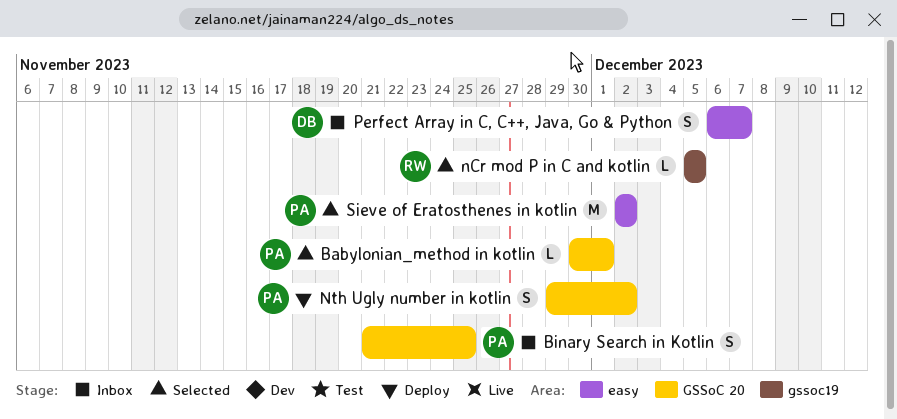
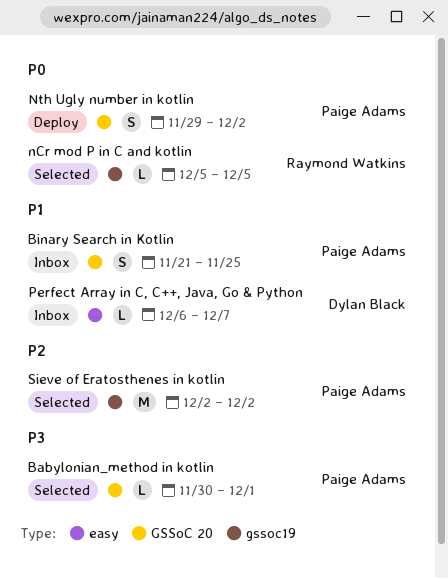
Perfect Array in C, C++, Java, Go & Python, estimate: S -> L
Sieve of Eratosthenes in kotlin, label: easy -> gssoc19

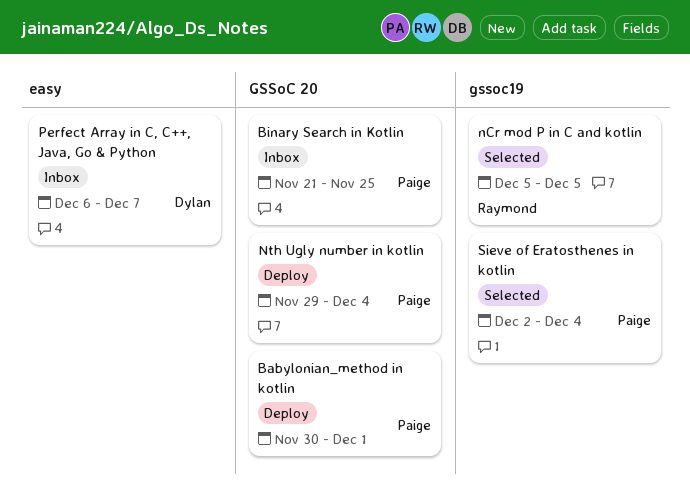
Babylonian_method in kotlin, status: Selected -> Deploy
Nth Ugly number in kotlin, due: Dec 2 -> Dec 4
Sieve of Eratosthenes in kotlin, due: Dec 2 -> Dec 4

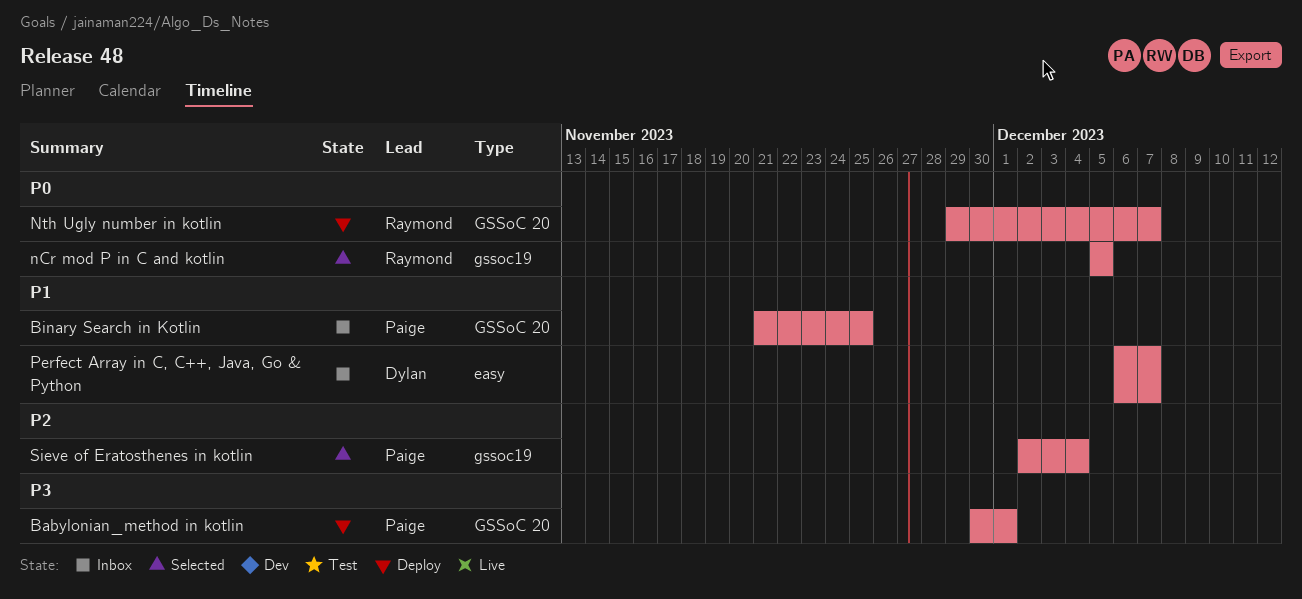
Nth Ugly number in kotlin, owner: Paige -> Raymond
Nth Ugly number in kotlin, due: Dec 4 -> Dec 7

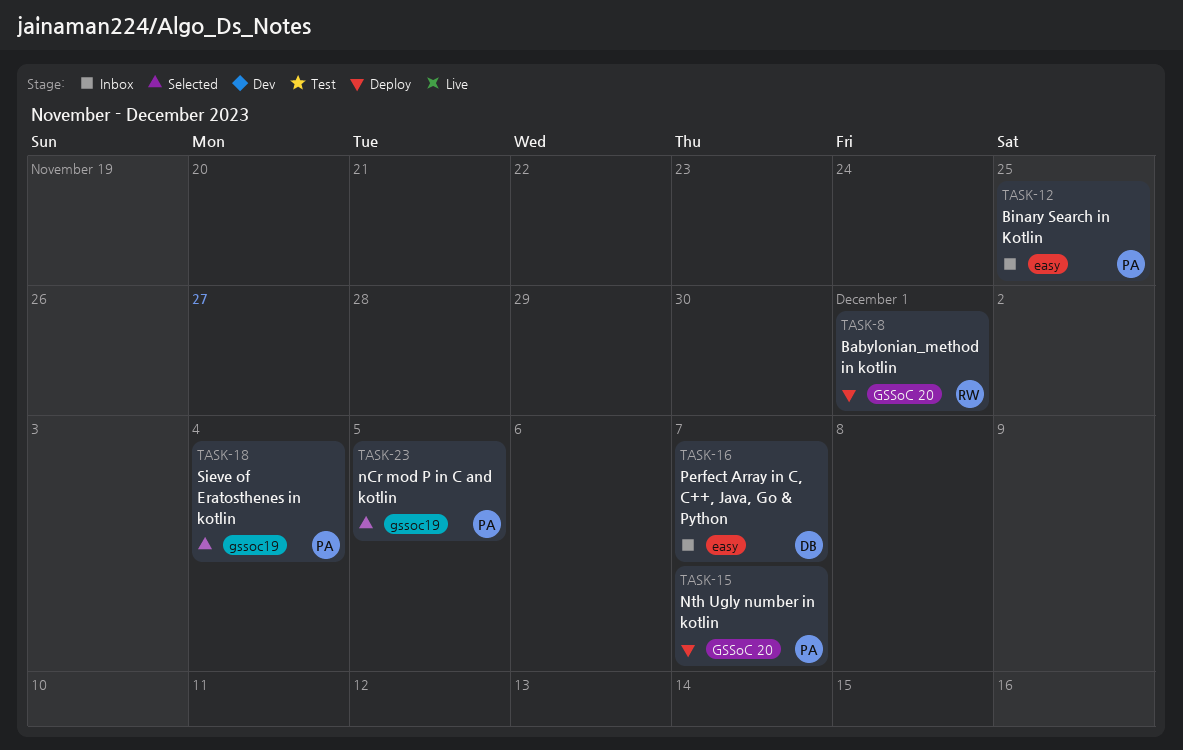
Babylonian_method in kotlin, owner: Paige -> Raymond
Binary Search in Kotlin, label: GSSoC 20 -> easy
nCr mod P in C and kotlin, owner: Raymond -> Paige
Nth Ugly number in kotlin, owner: Raymond -> Paige

